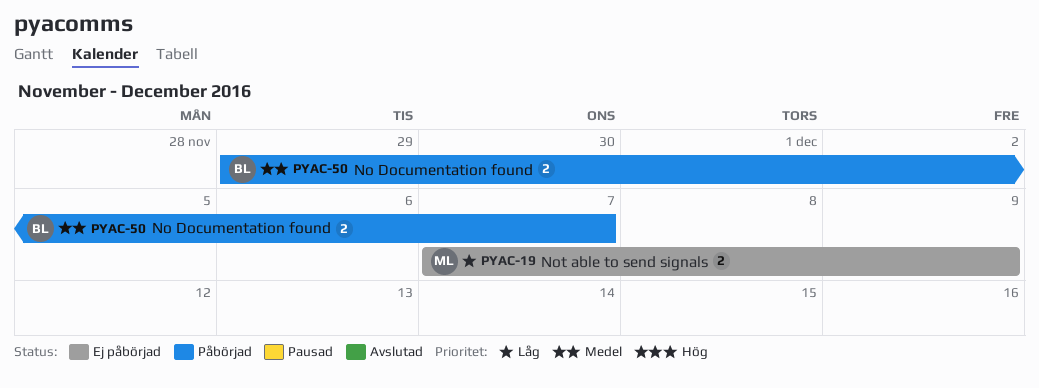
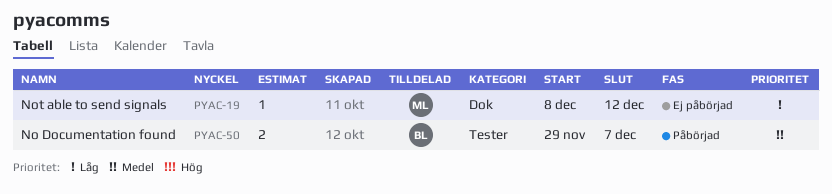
PYAC-19, estimate: 2 -> 1
PYAC-19, start: Dec 7 -> Dec 8
PYAC-19, due: Dec 9 -> Dec 12

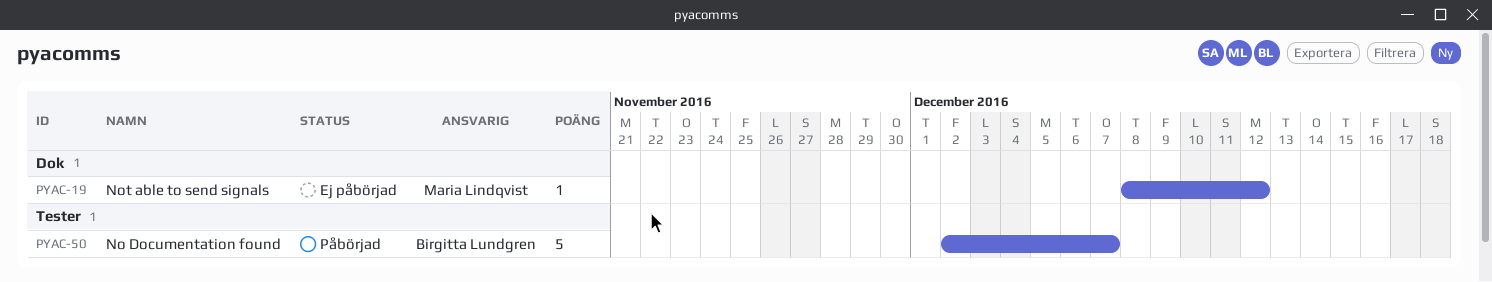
PYAC-50, estimate: 2 -> 5
PYAC-50, start: Nov 29 -> Dec 2

